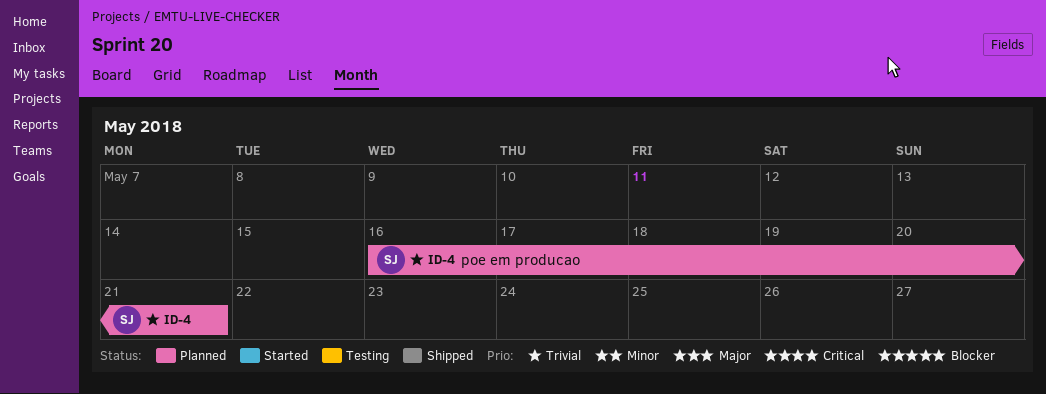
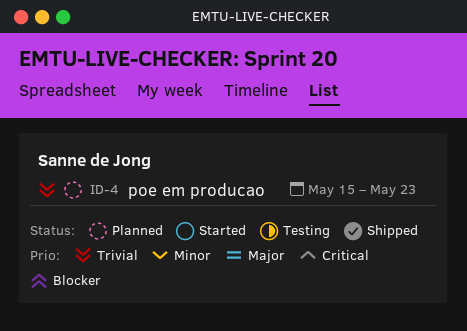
ID-4, start: May 16 -> May 15
ID-4, due: May 21 -> May 23

